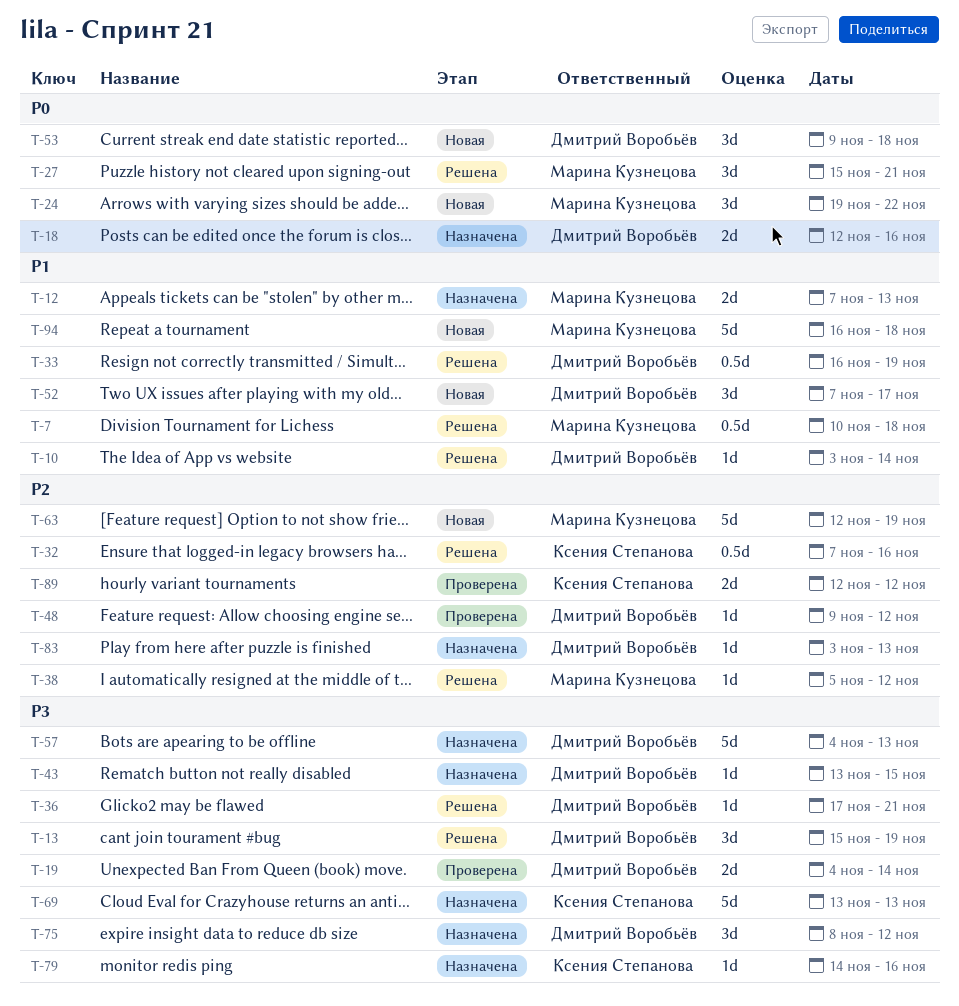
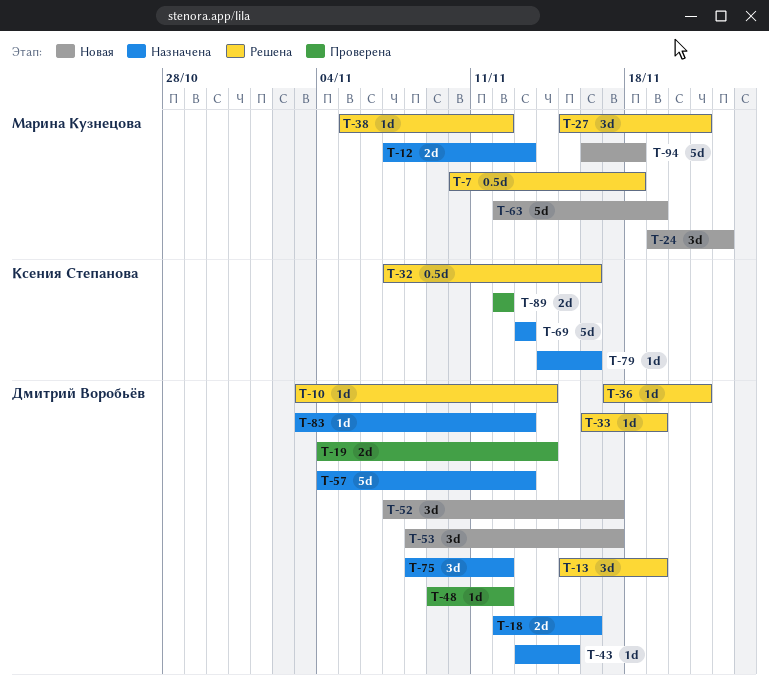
T-33, estimate: 0.5d -> 1d
T-53, start: Nov 9 -> Nov 8
T-53, due: Nov 18 -> Nov 17

